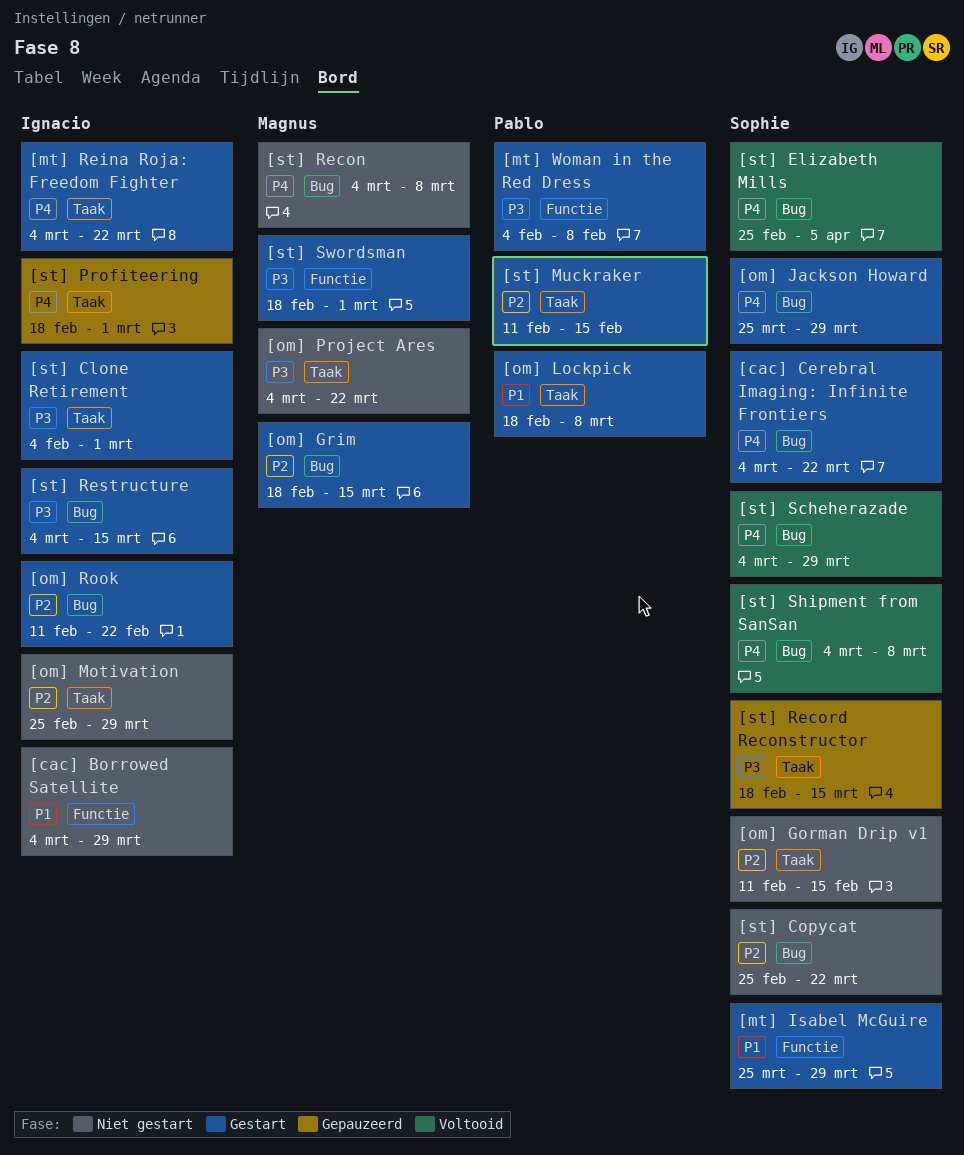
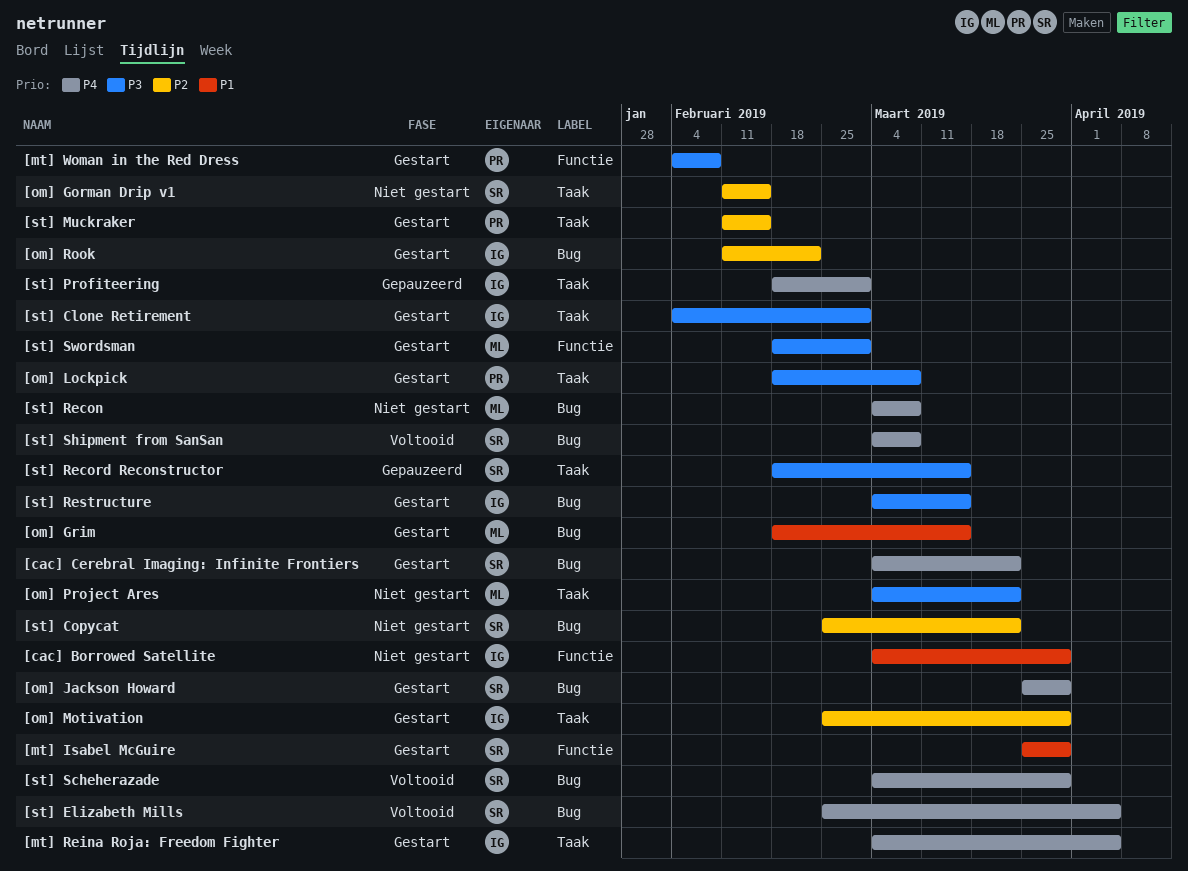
[mt] Reina Roja: Freedom Fighter, due: Mar 22 -> Apr 5
[om] Grim, priority: P2 -> P1
[om] Lockpick, priority: P1 -> P3
[om] Motivation, status: Niet gestart -> Gestart

